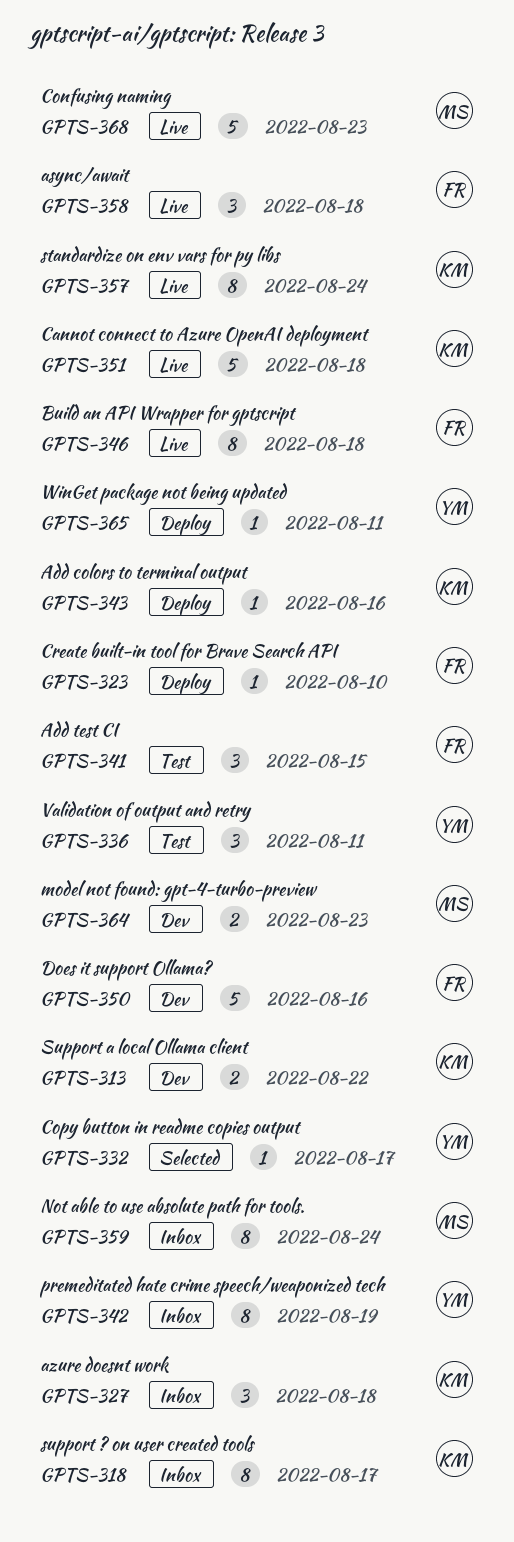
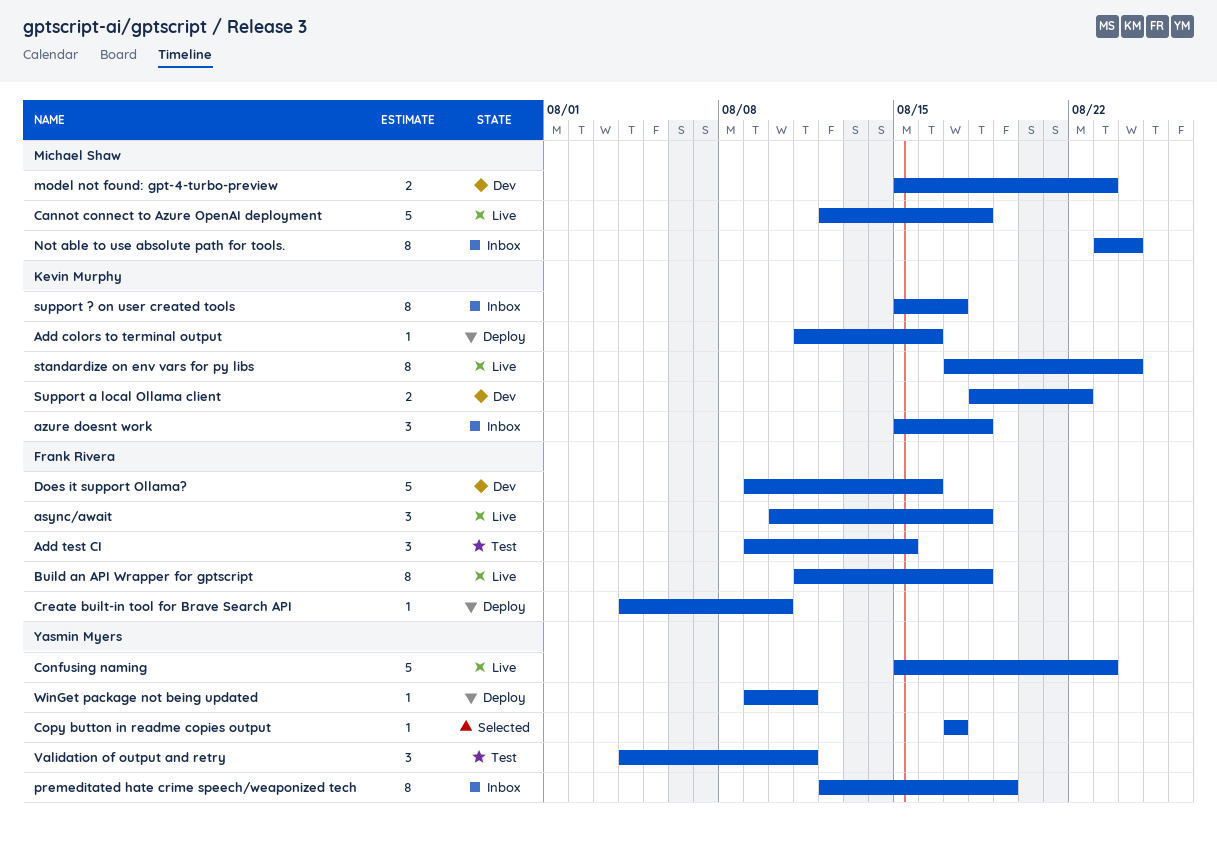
Cannot connect to Azure OpenAI deployment, owner: Kevin Murphy -> Michael Shaw
Confusing naming, owner: Michael Shaw -> Yasmin Myers

